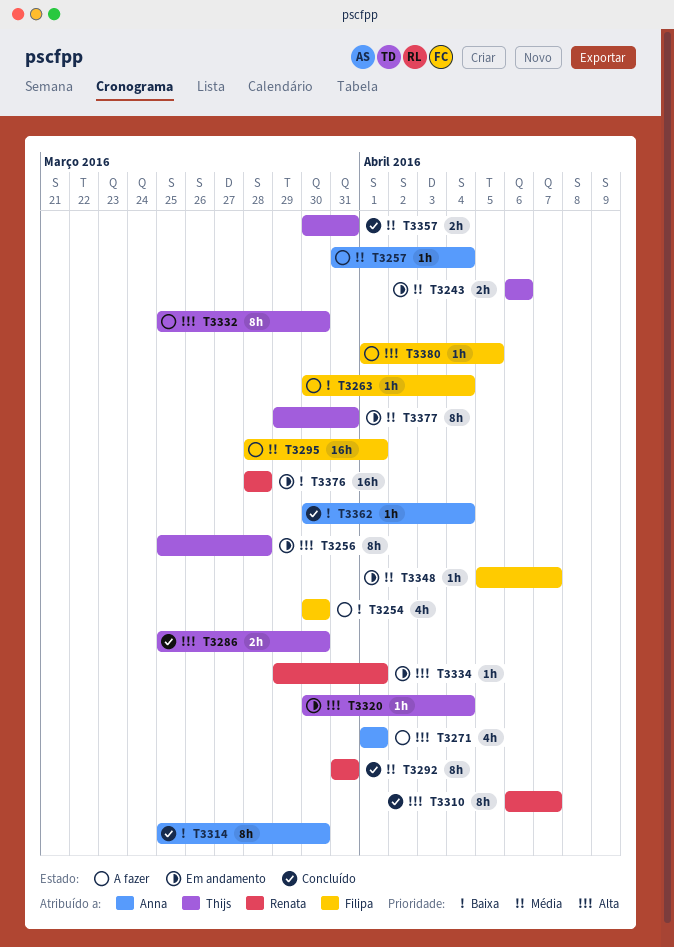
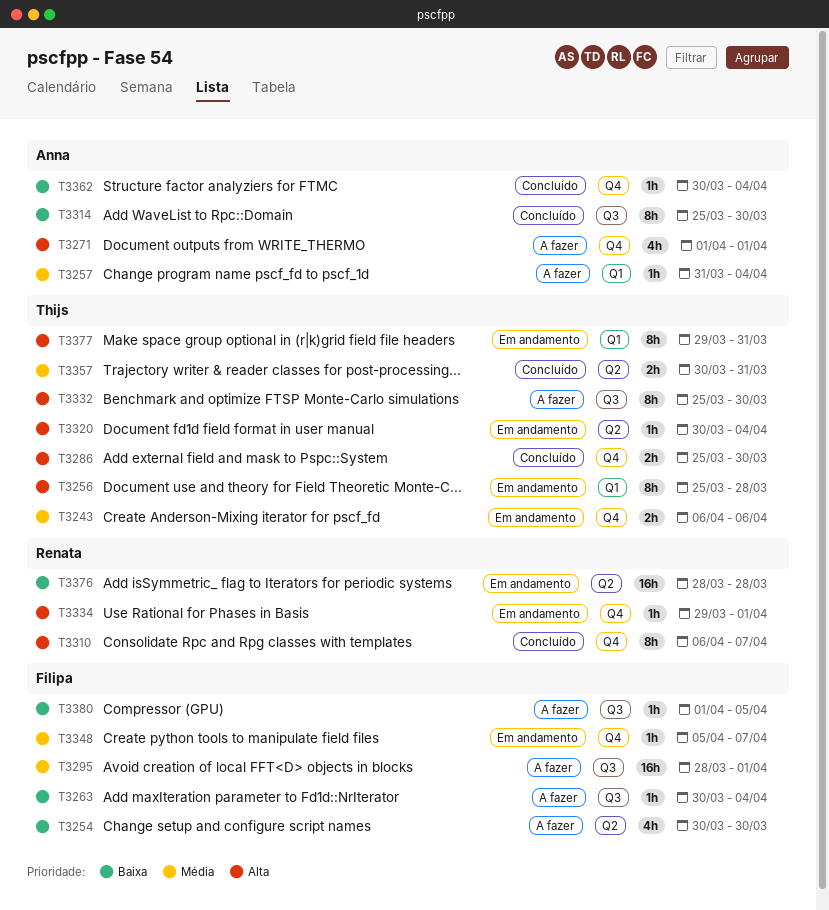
T3292: present -> none
T3377, priority: Média -> Alta
T3380, priority: Alta -> Baixa

